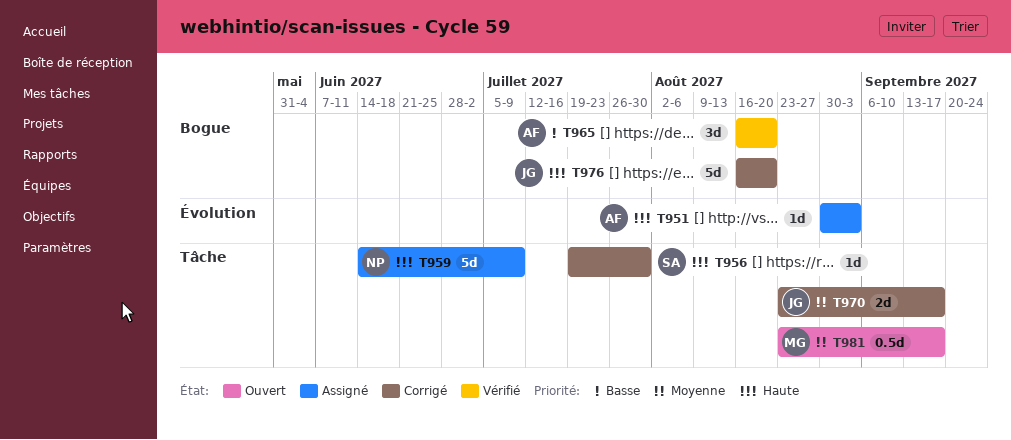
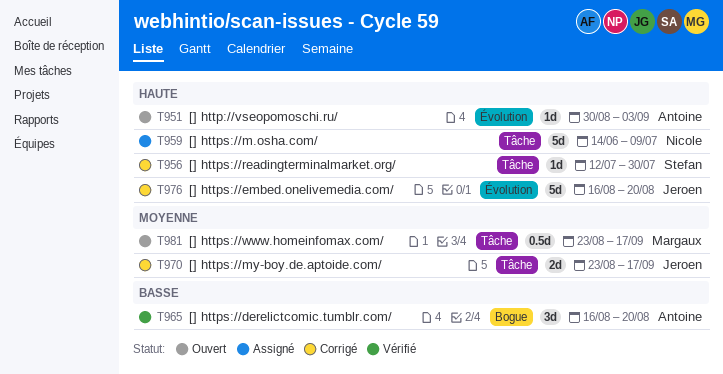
T951, status: Assigné -> Ouvert
T956, start: Jul 19 -> Jul 12
T976, label: Bogue -> Évolution

